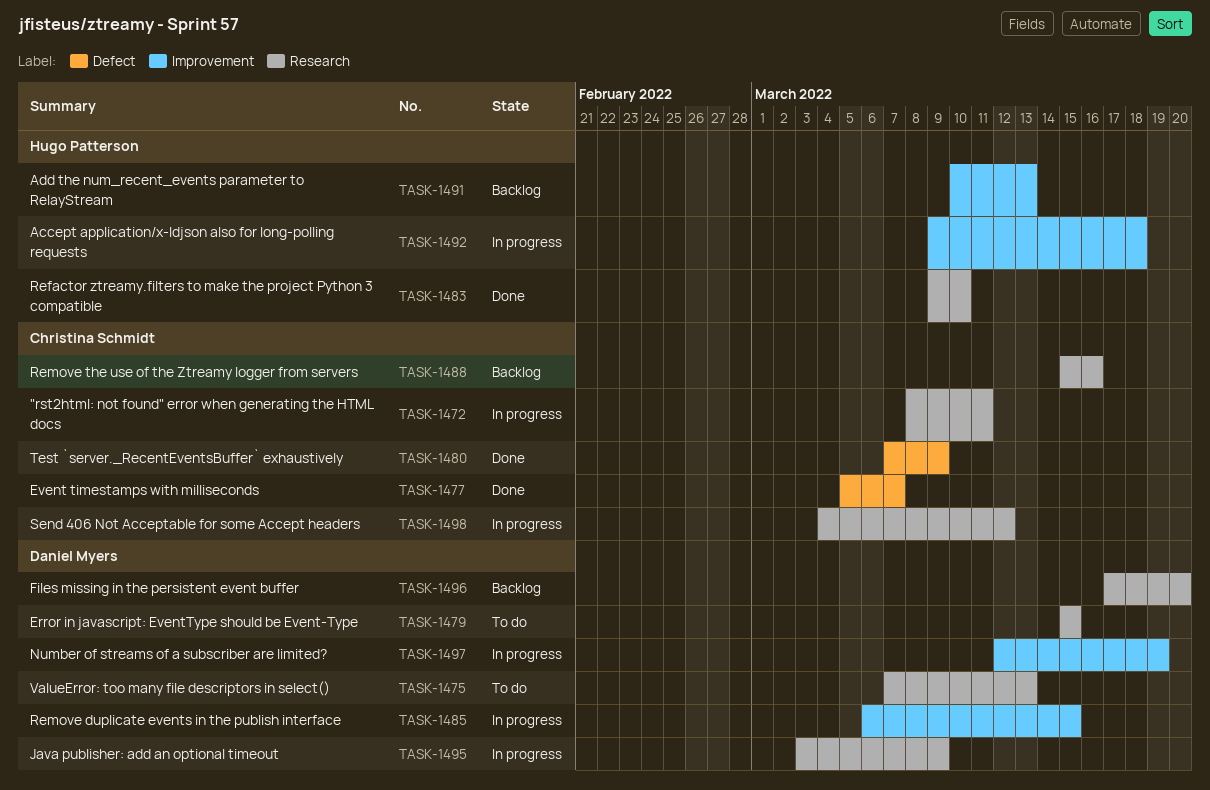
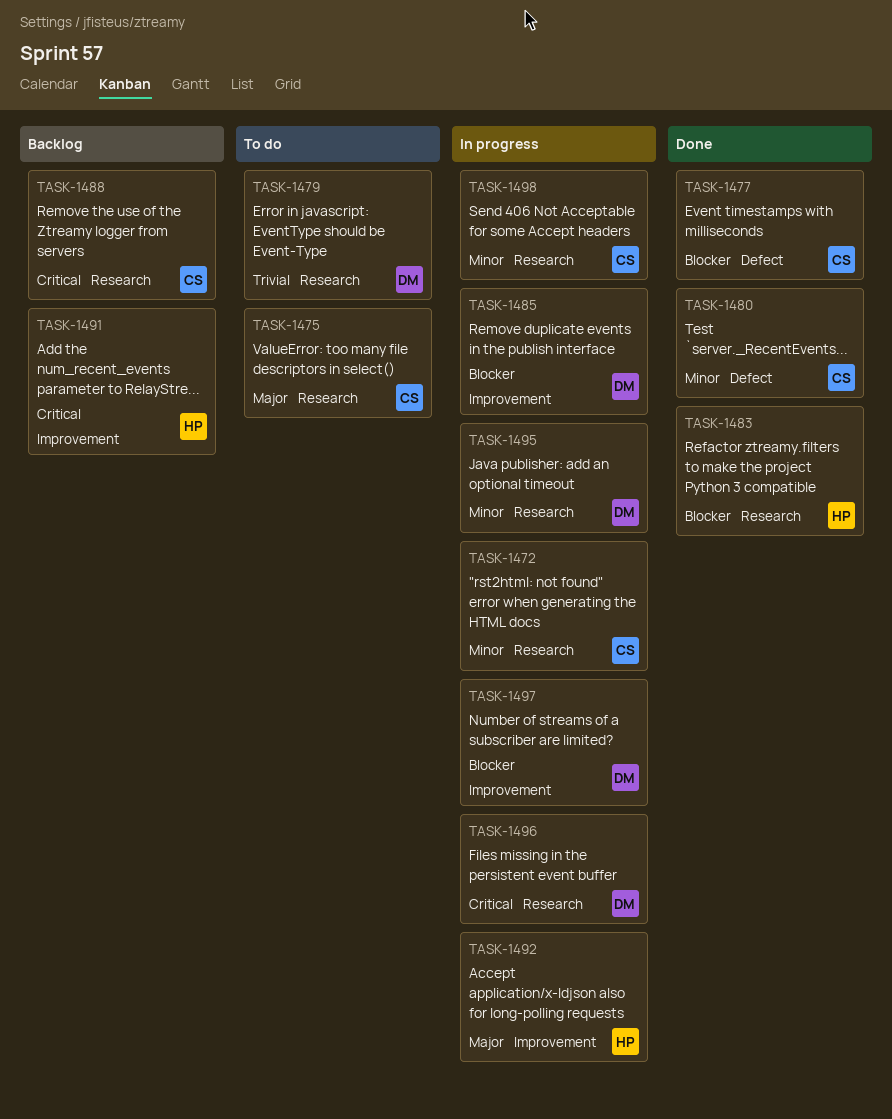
TASK-1475, owner: Daniel Myers -> Christina Schmidt
TASK-1496, status: Backlog -> In progress

